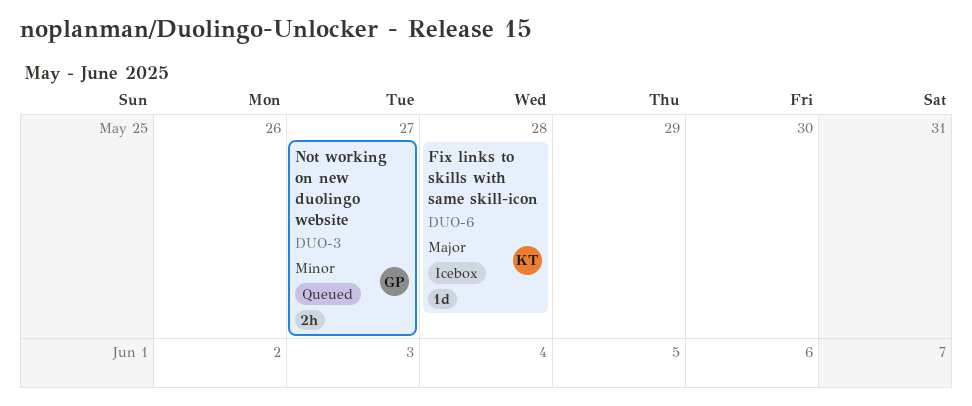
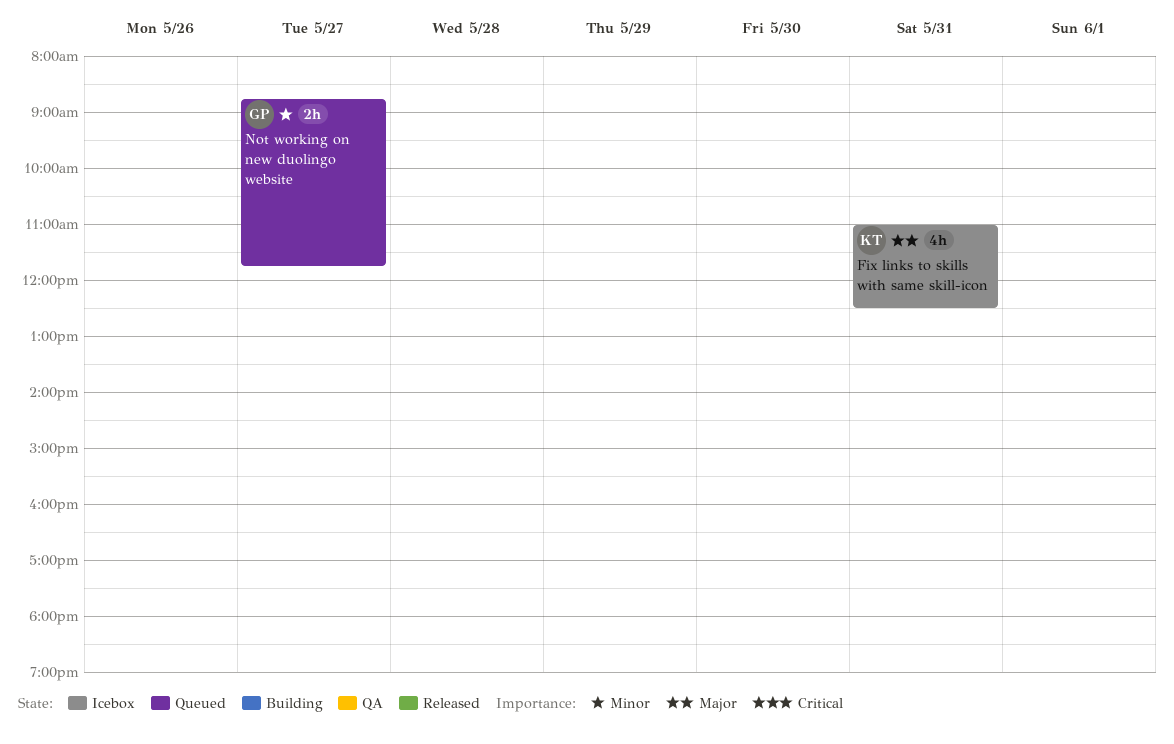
Fix links to skills with same skill-icon, estimate: 1d -> 4h
Fix links to skills with same skill-icon, day: May 28 -> May 31

